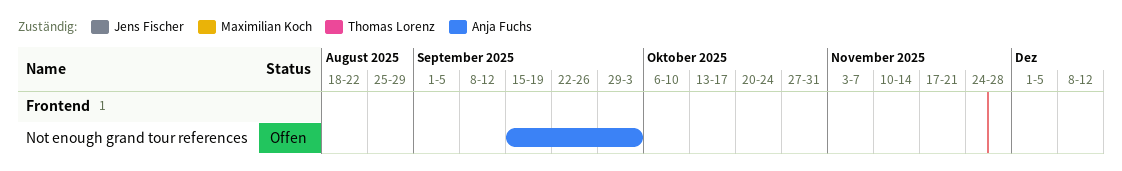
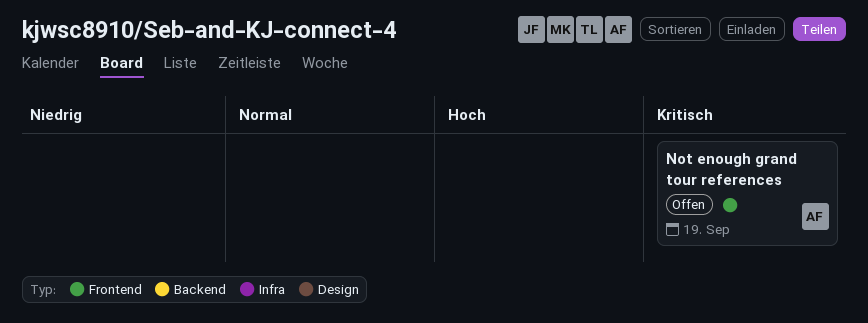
Not enough grand tour references, due: Oct 3 -> Sep 19

